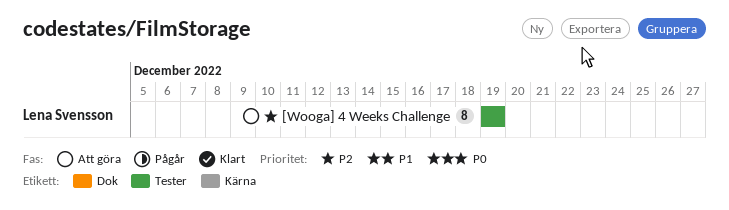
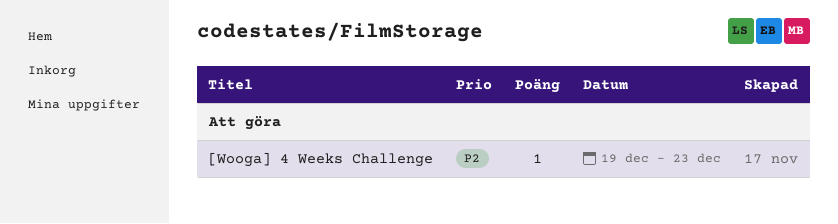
[Wooga] 4 Weeks Challenge, estimate: 8 -> 1
[Wooga] 4 Weeks Challenge, due: Dec 19 -> Dec 23

